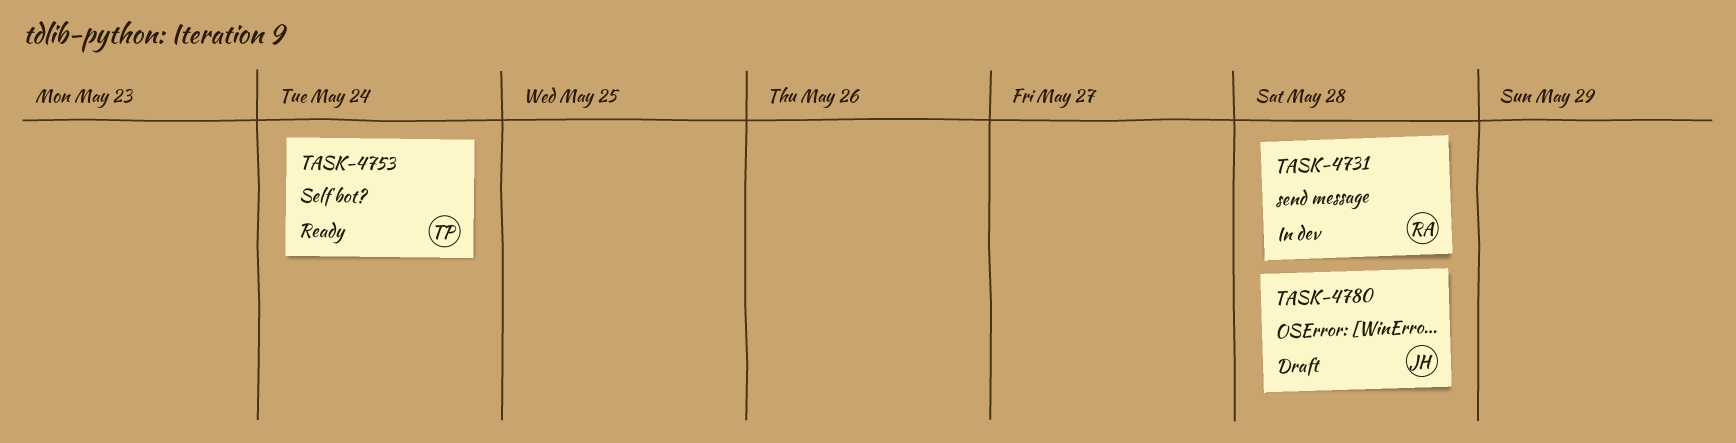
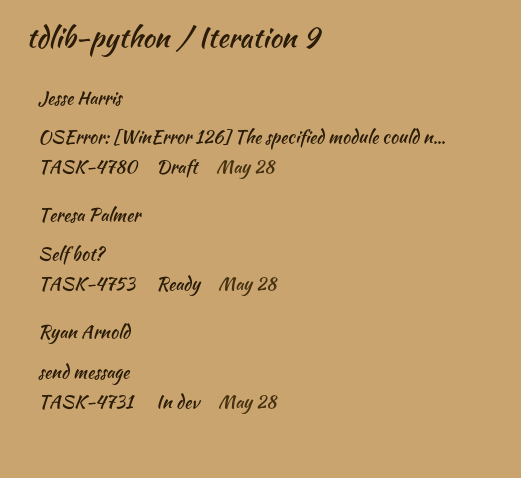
TASK-4753, due: May 24 -> May 28

